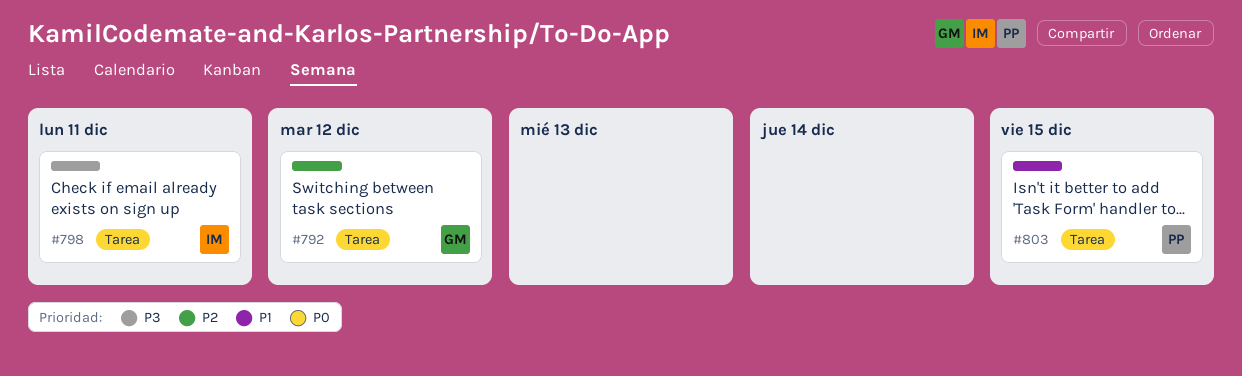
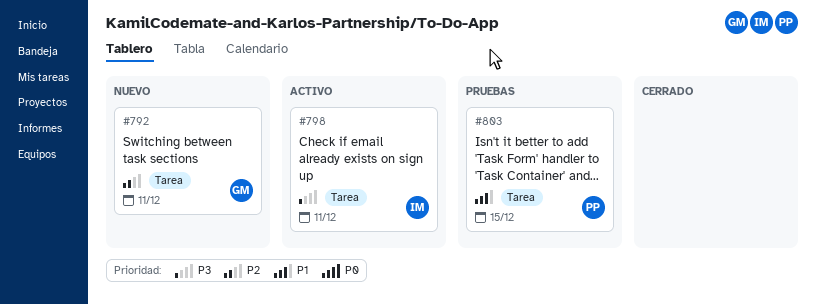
#792, due: Dec 12 -> Dec 11

